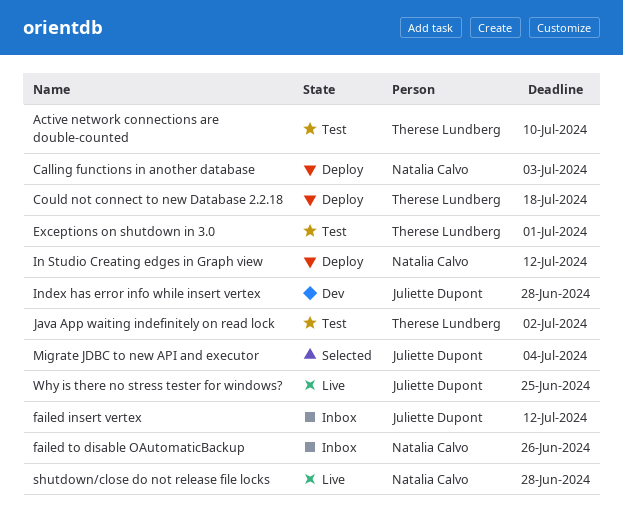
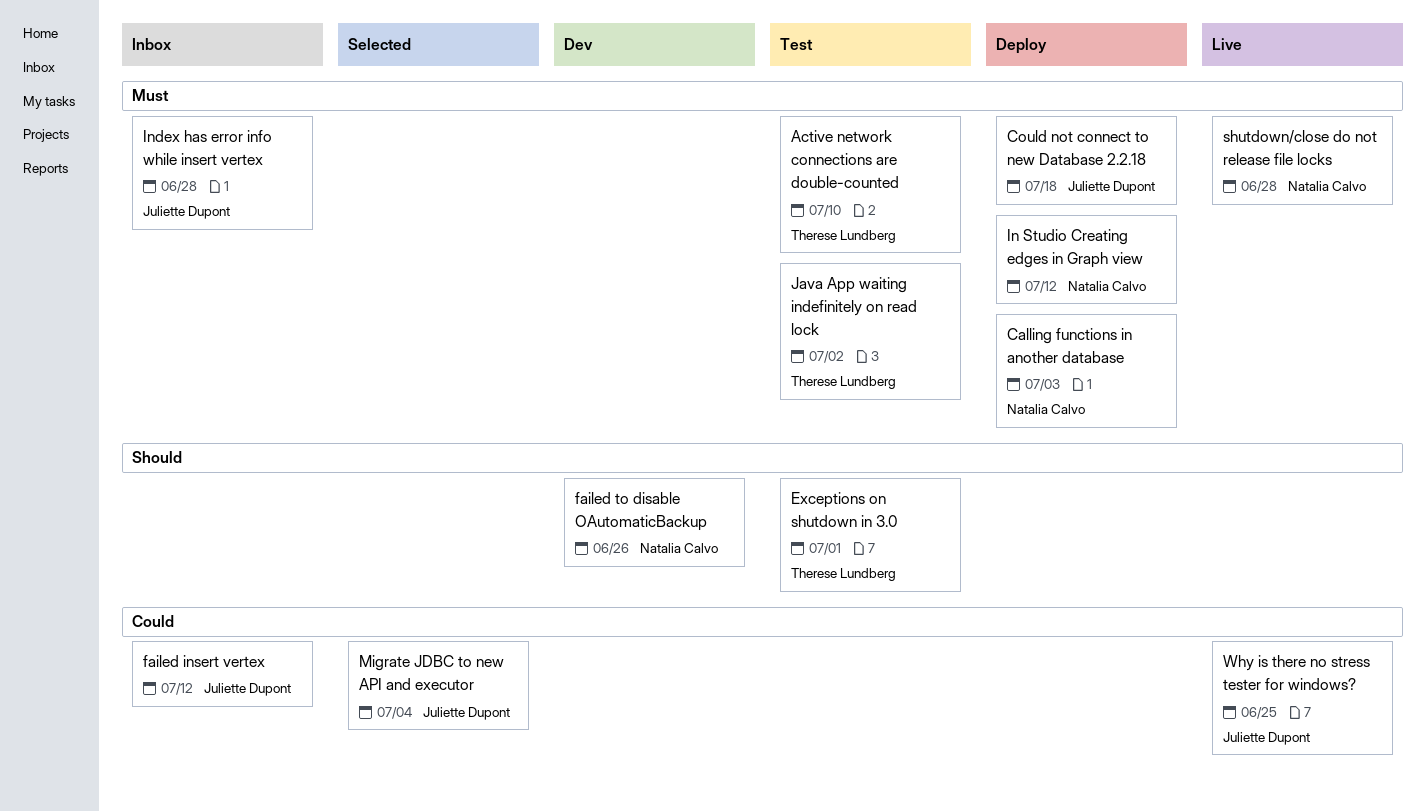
Could not connect to new Database 2.2.18, owner: Therese Lundberg -> Juliette Dupont
failed to disable OAutomaticBackup, status: Inbox -> Dev
Index has error info while insert vertex, status: Dev -> Inbox

